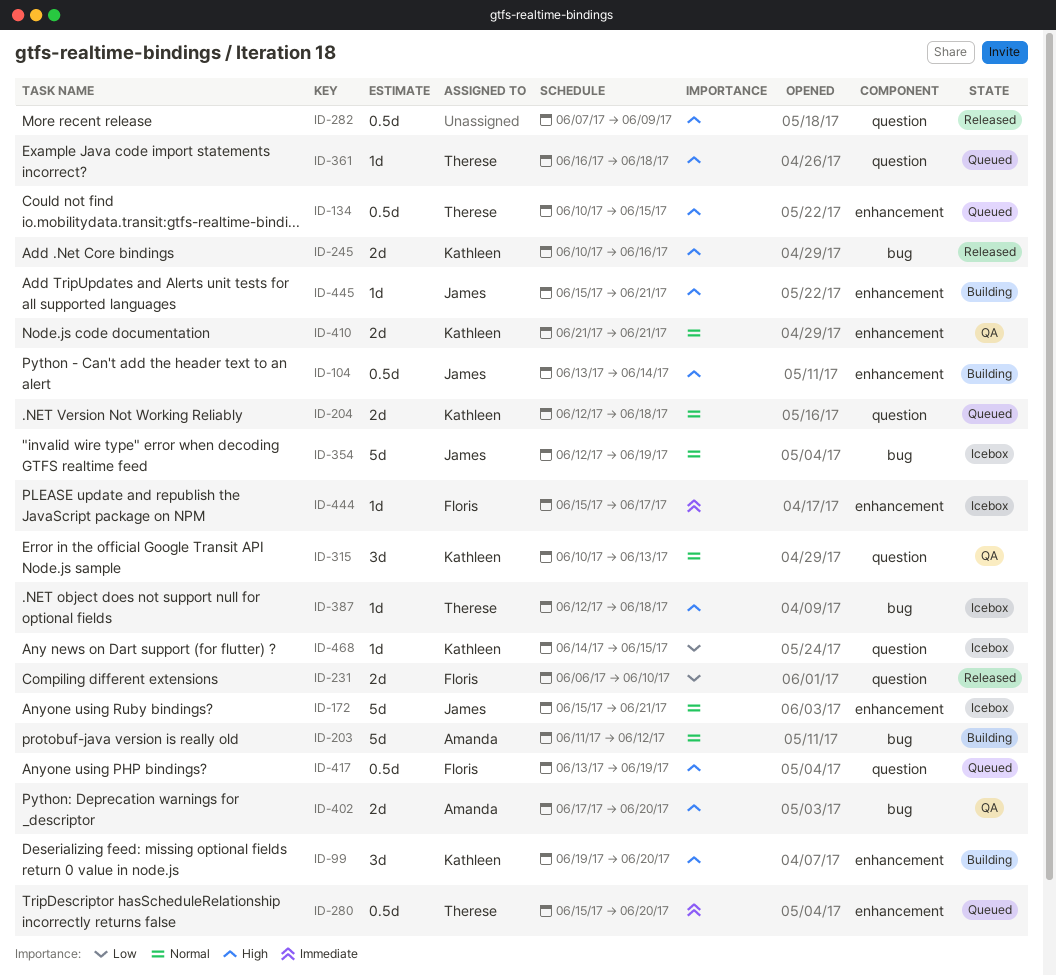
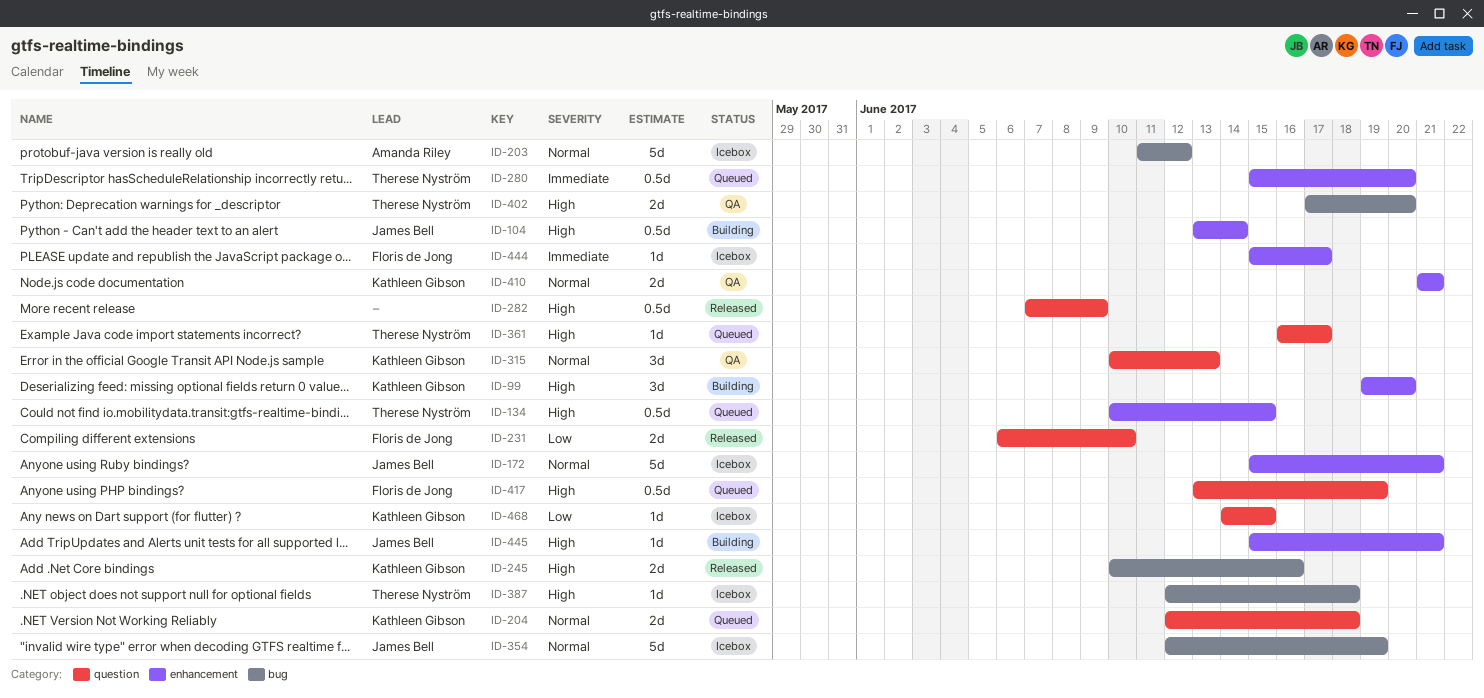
ID-203, status: Building -> Icebox
ID-361, due: Jun 18 -> Jun 17
ID-402, owner: Amanda Riley -> Therese Nyström

